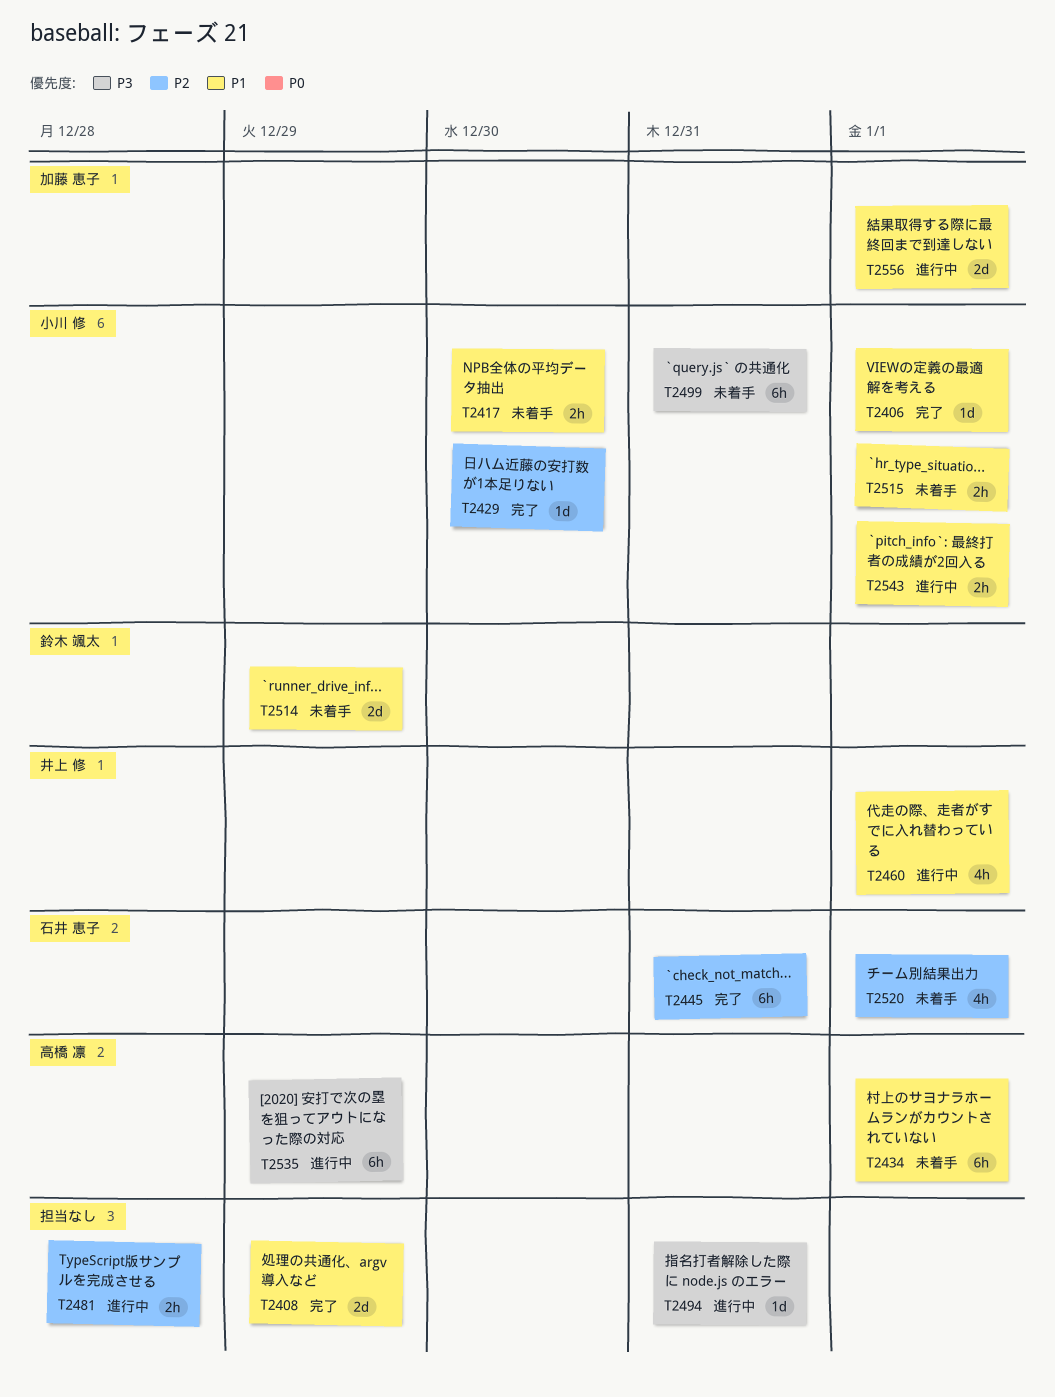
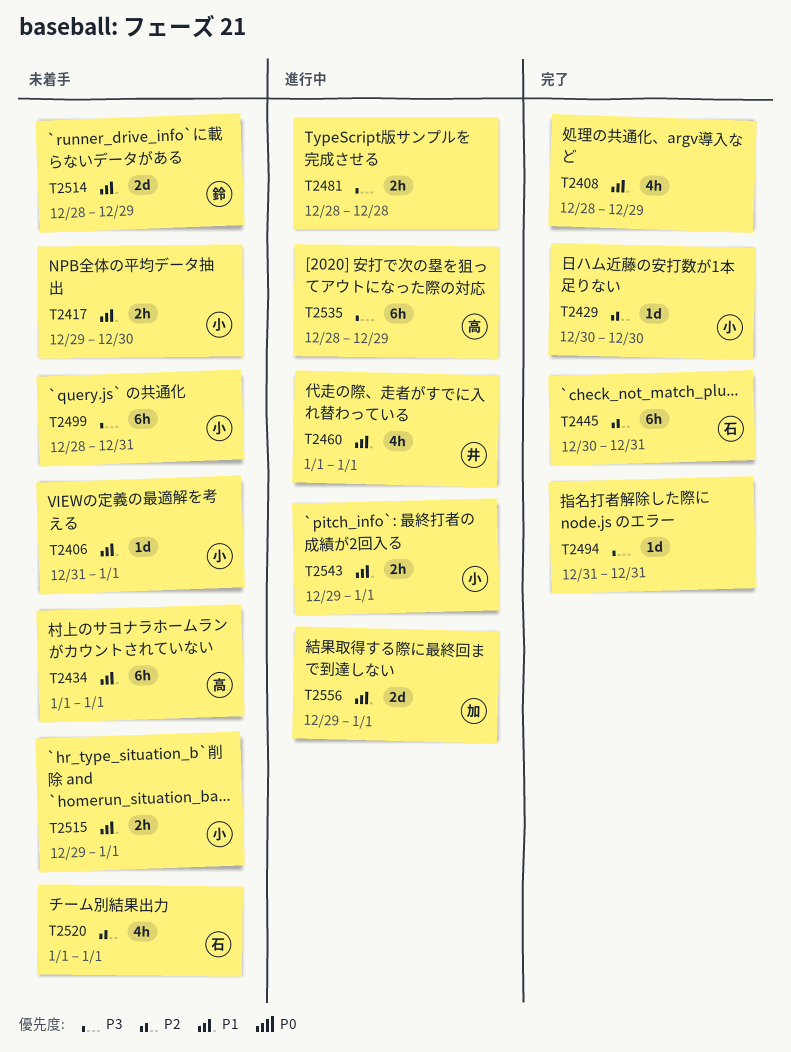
T2406, status: 完了 -> 未着手
T2408, estimate: 2d -> 4h
T2481, priority: P2 -> P3
T2494, status: 進行中 -> 完了

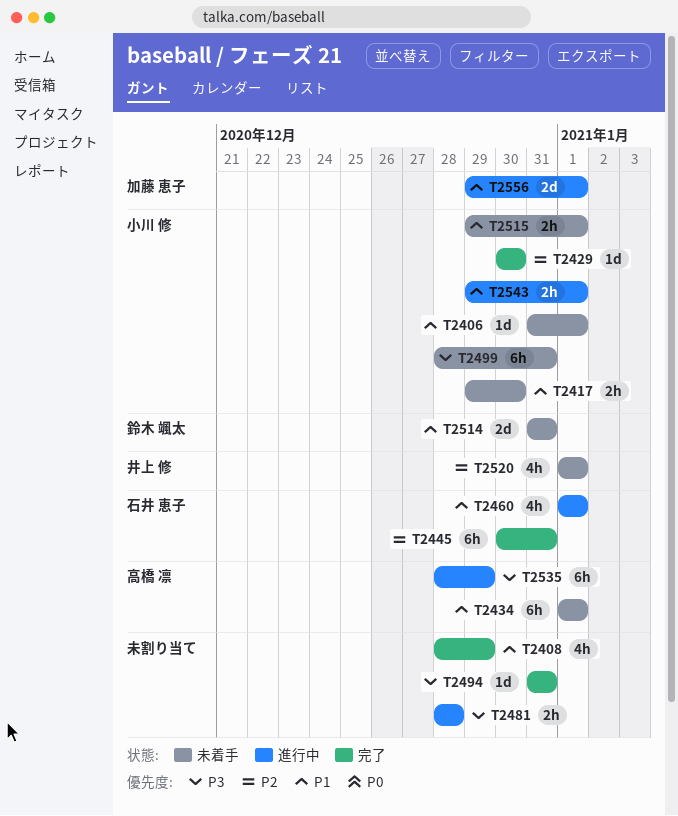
T2460, owner: 井上 修 -> 石井 恵子
T2514, start: Dec 28 -> Dec 31
T2514, due: Dec 29 -> Dec 31
T2520, owner: 石井 恵子 -> 井上 修

